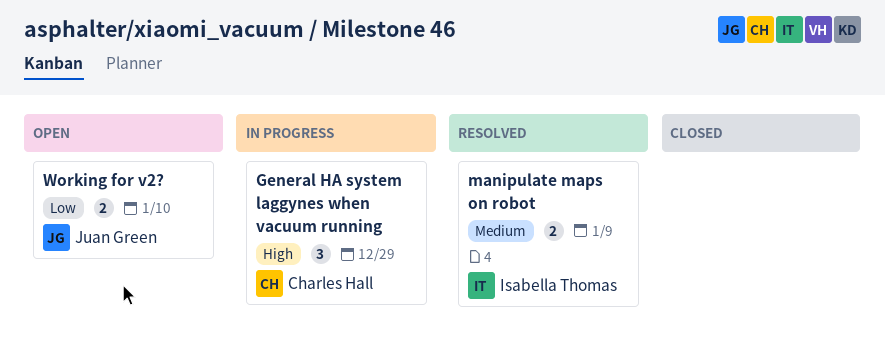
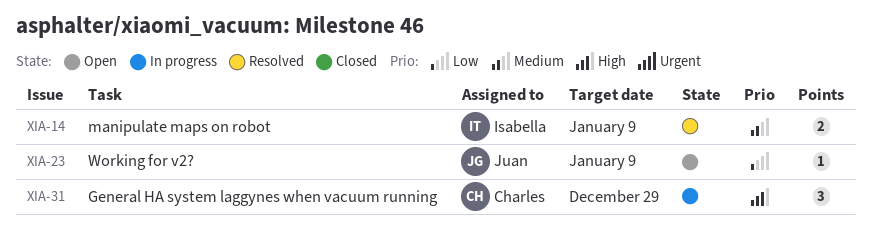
Working for v2?, estimate: 2 -> 1
Working for v2?, due: Jan 10 -> Jan 9

